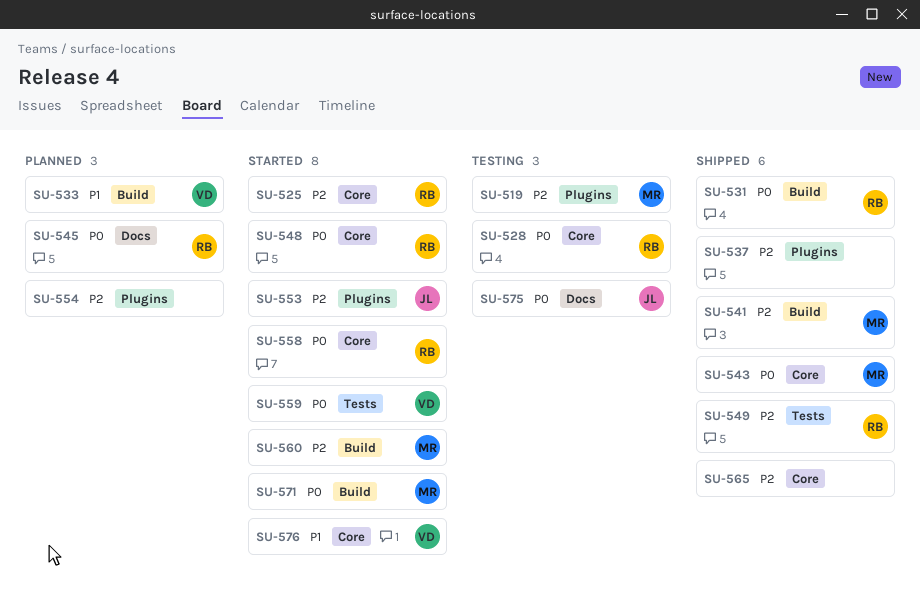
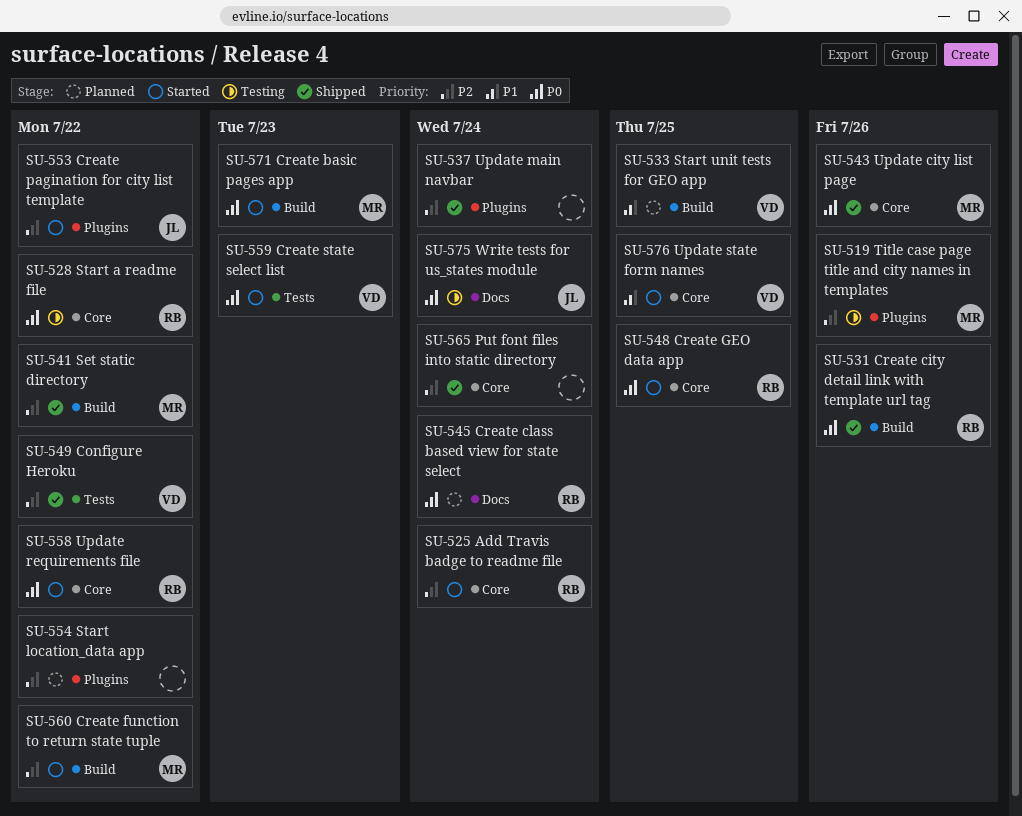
SU-549, owner: RB -> VD

